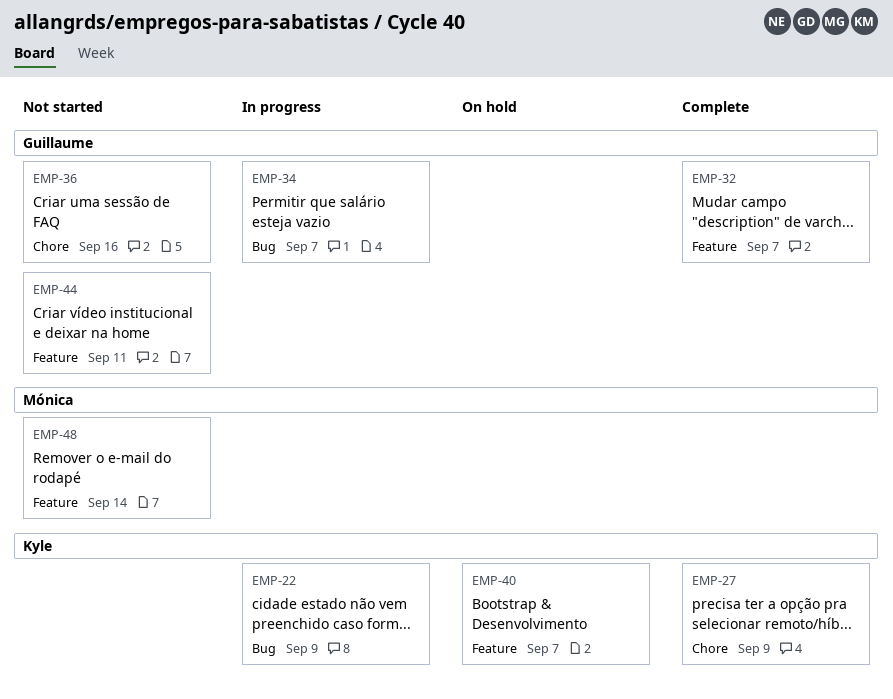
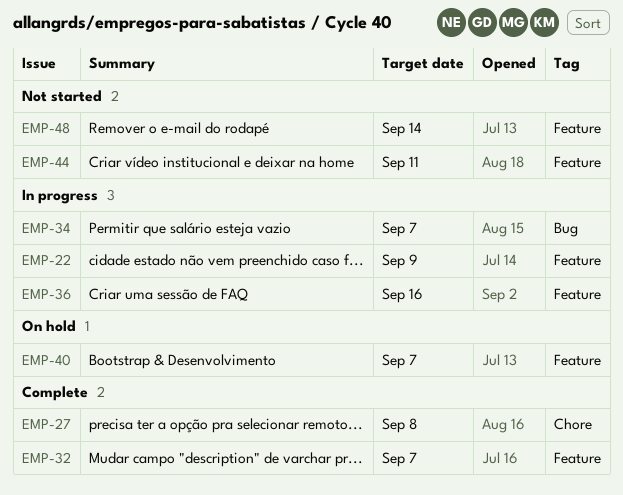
EMP-22, label: Bug -> Feature
EMP-27, due: Sep 9 -> Sep 8
EMP-36, status: Not started -> In progress
EMP-36, label: Chore -> Feature

